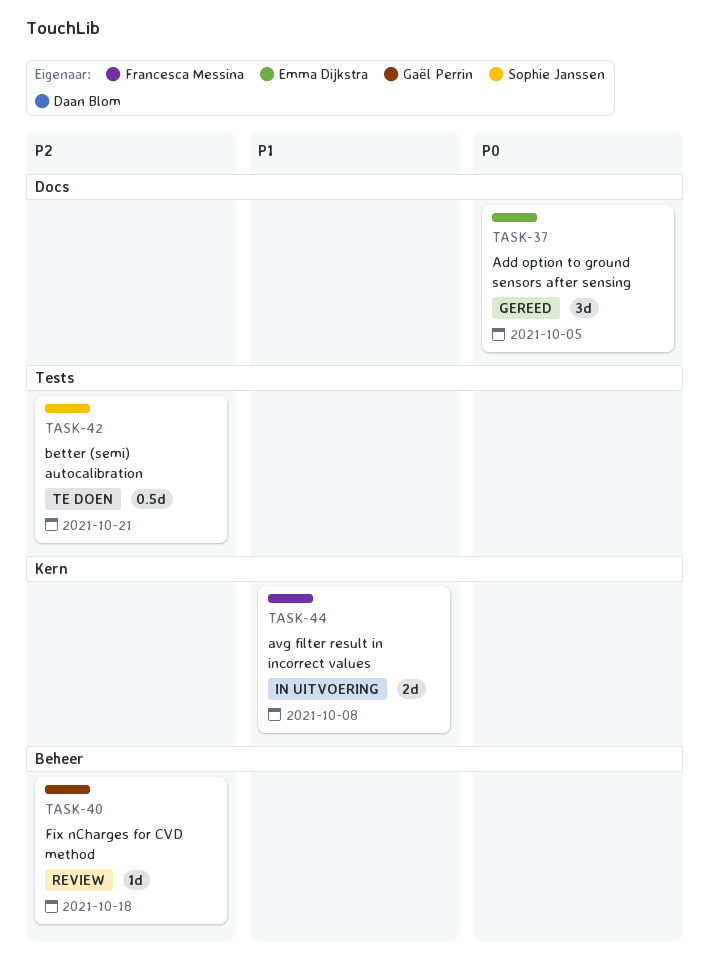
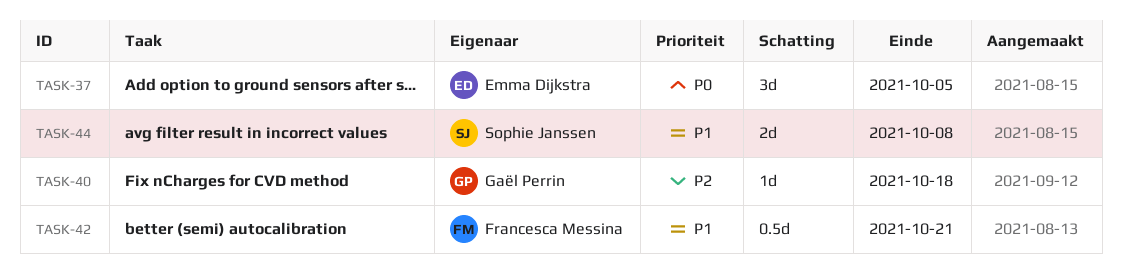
TASK-42, owner: Sophie Janssen -> Francesca Messina
TASK-42, priority: P2 -> P1
TASK-44, owner: Francesca Messina -> Sophie Janssen

